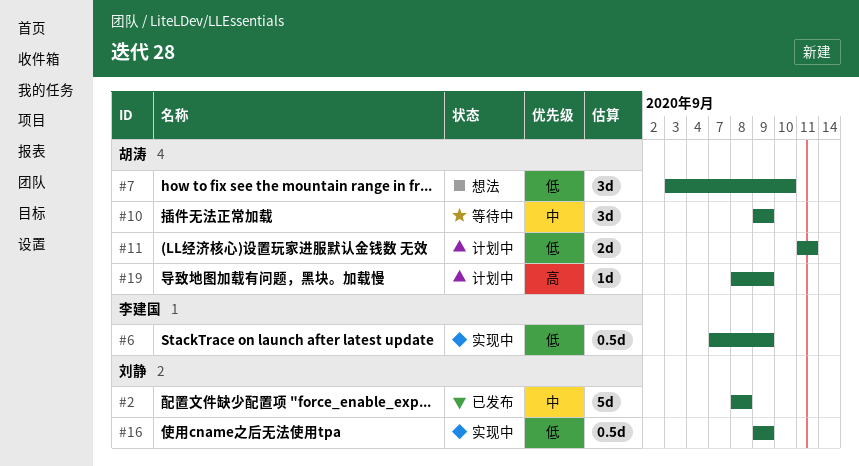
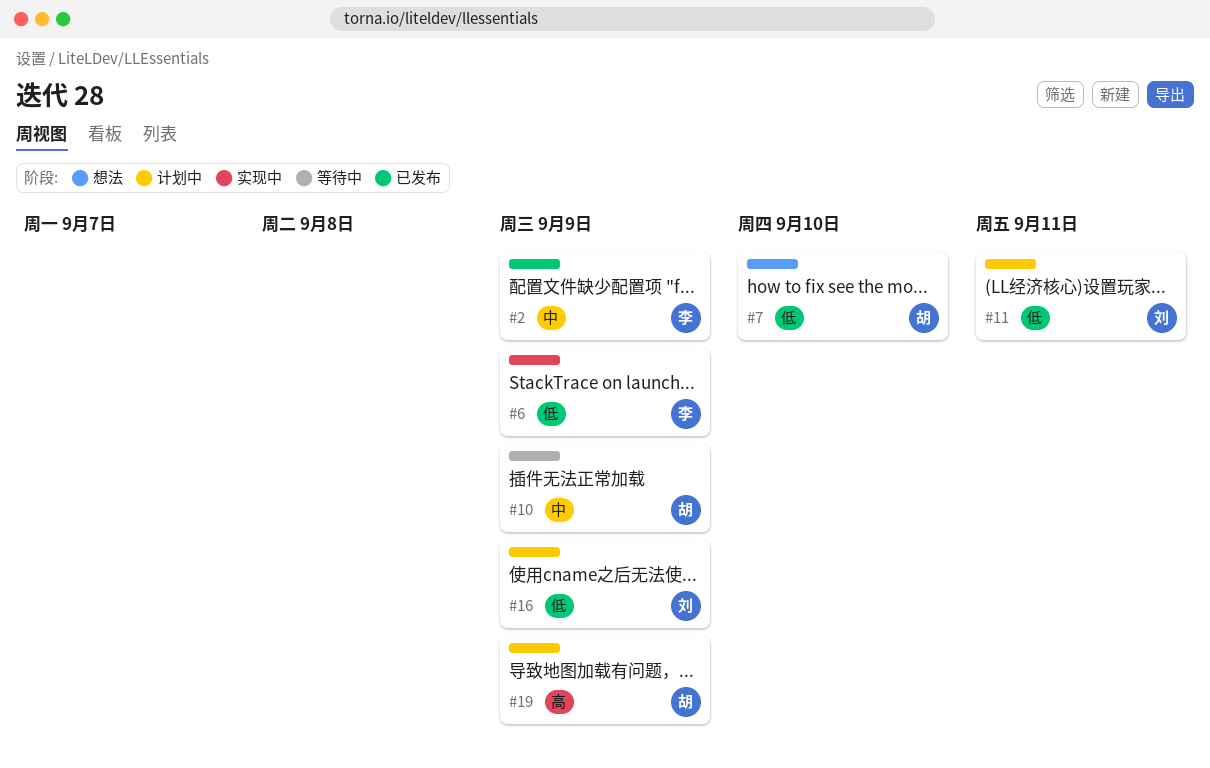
#2, owner: 刘静 -> 李建国
#2, due: Sep 8 -> Sep 9
#11, owner: 胡涛 -> 刘静
#16, status: 实现中 -> 计划中

